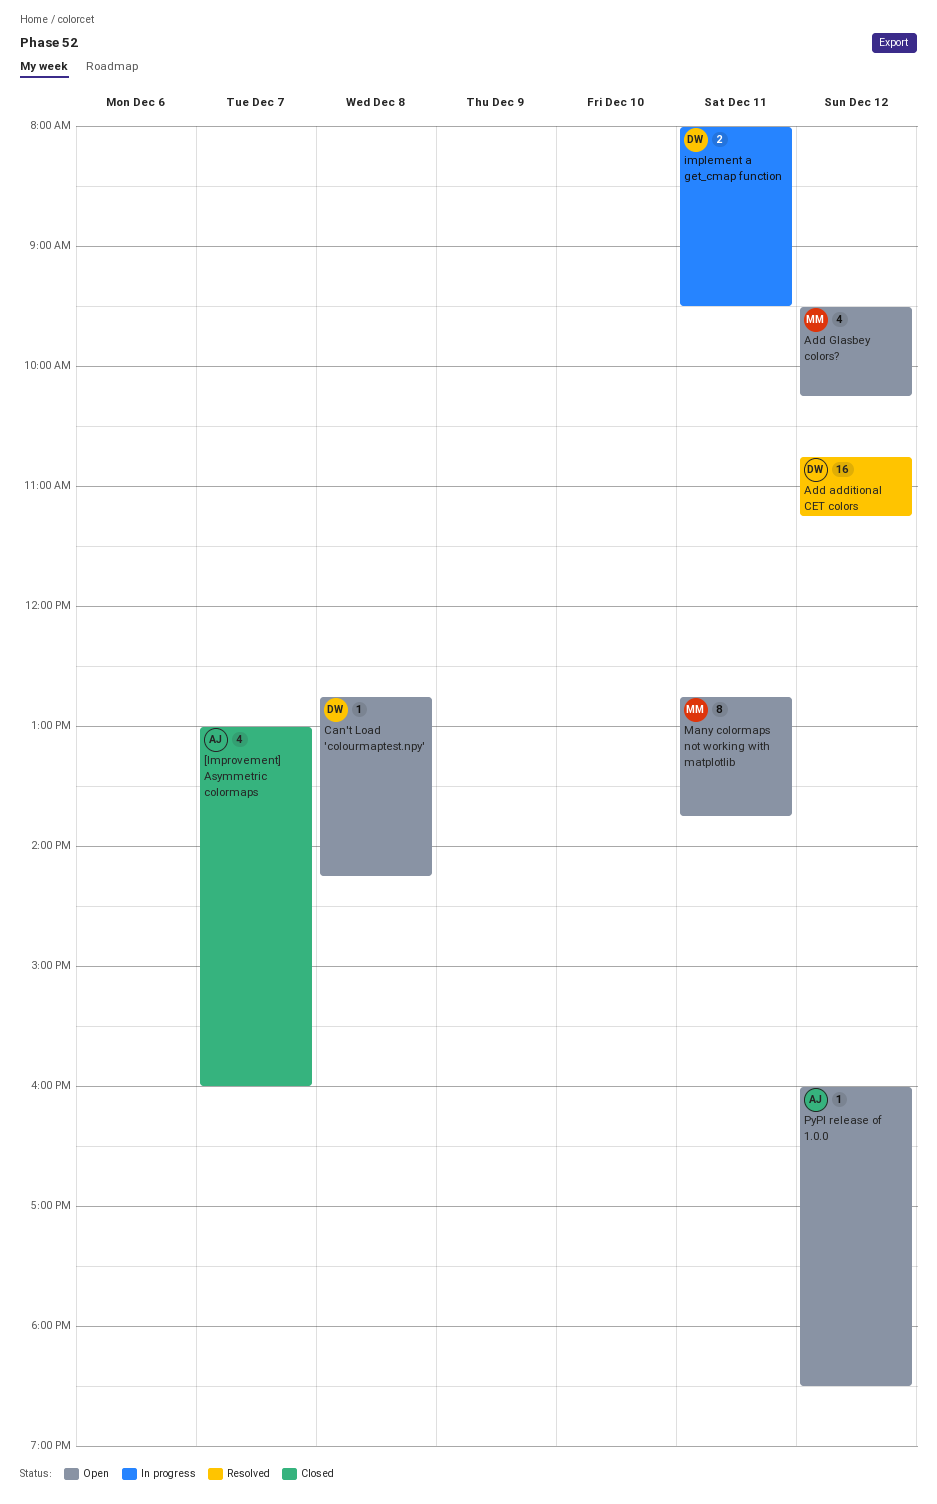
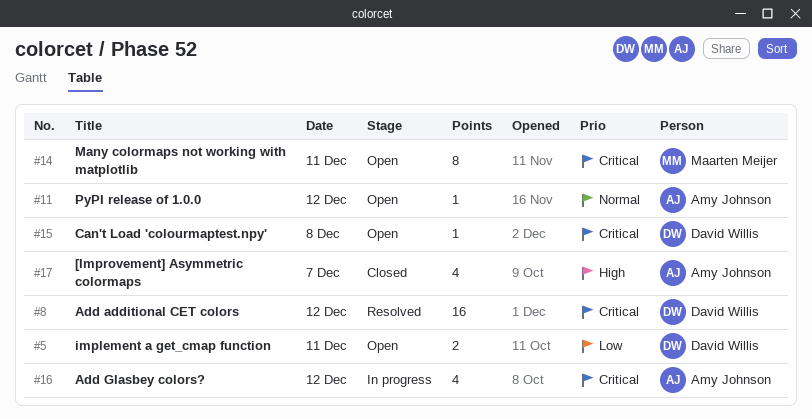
Add Glasbey colors?, status: Open -> In progress
Add Glasbey colors?, owner: Maarten Meijer -> Amy Johnson
implement a get_cmap function, status: In progress -> Open

